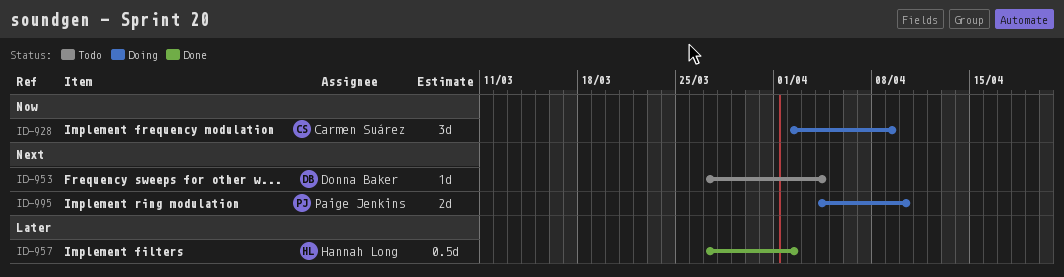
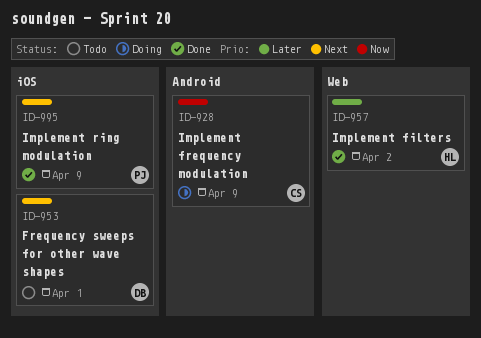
ID-953, due: Apr 4 -> Apr 1
ID-995, status: Doing -> Done
ID-995, due: Apr 10 -> Apr 9

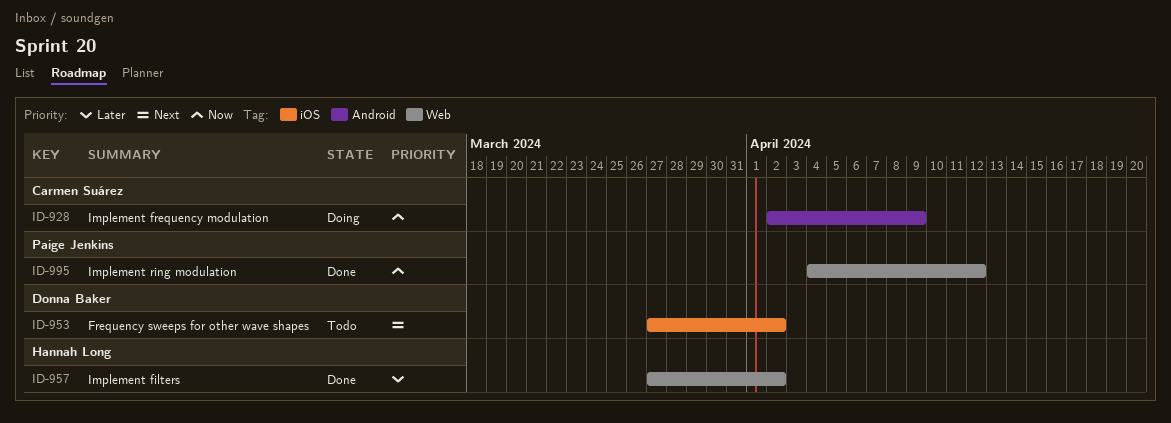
ID-953, due: Apr 1 -> Apr 2
ID-995, priority: Next -> Now
ID-995, label: iOS -> Web
ID-995, due: Apr 9 -> Apr 12

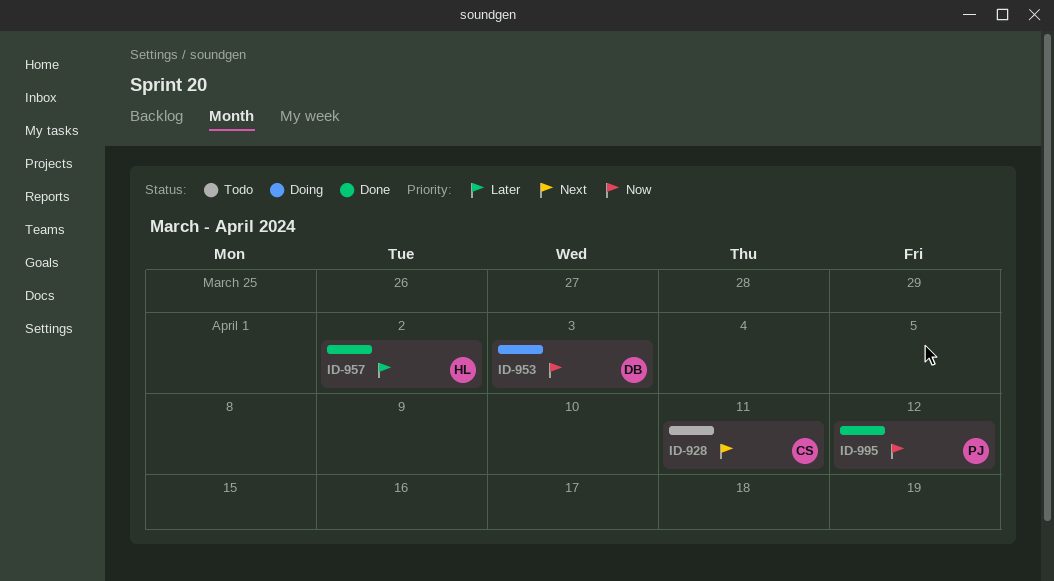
ID-928, status: Doing -> Todo
ID-928, priority: Now -> Next
ID-928, due: Apr 9 -> Apr 11
ID-953, status: Todo -> Doing
ID-953, priority: Next -> Now
ID-953, due: Apr 2 -> Apr 3

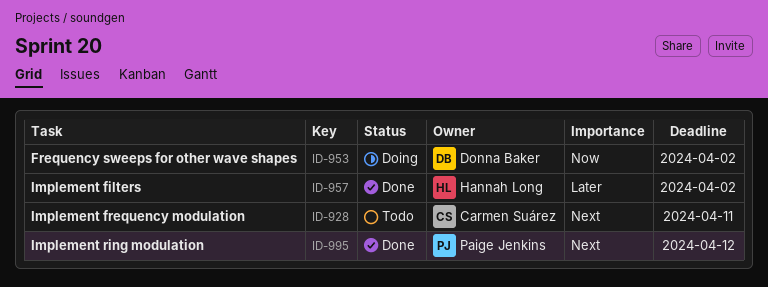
ID-953, due: Apr 3 -> Apr 2
ID-995, priority: Now -> Next

